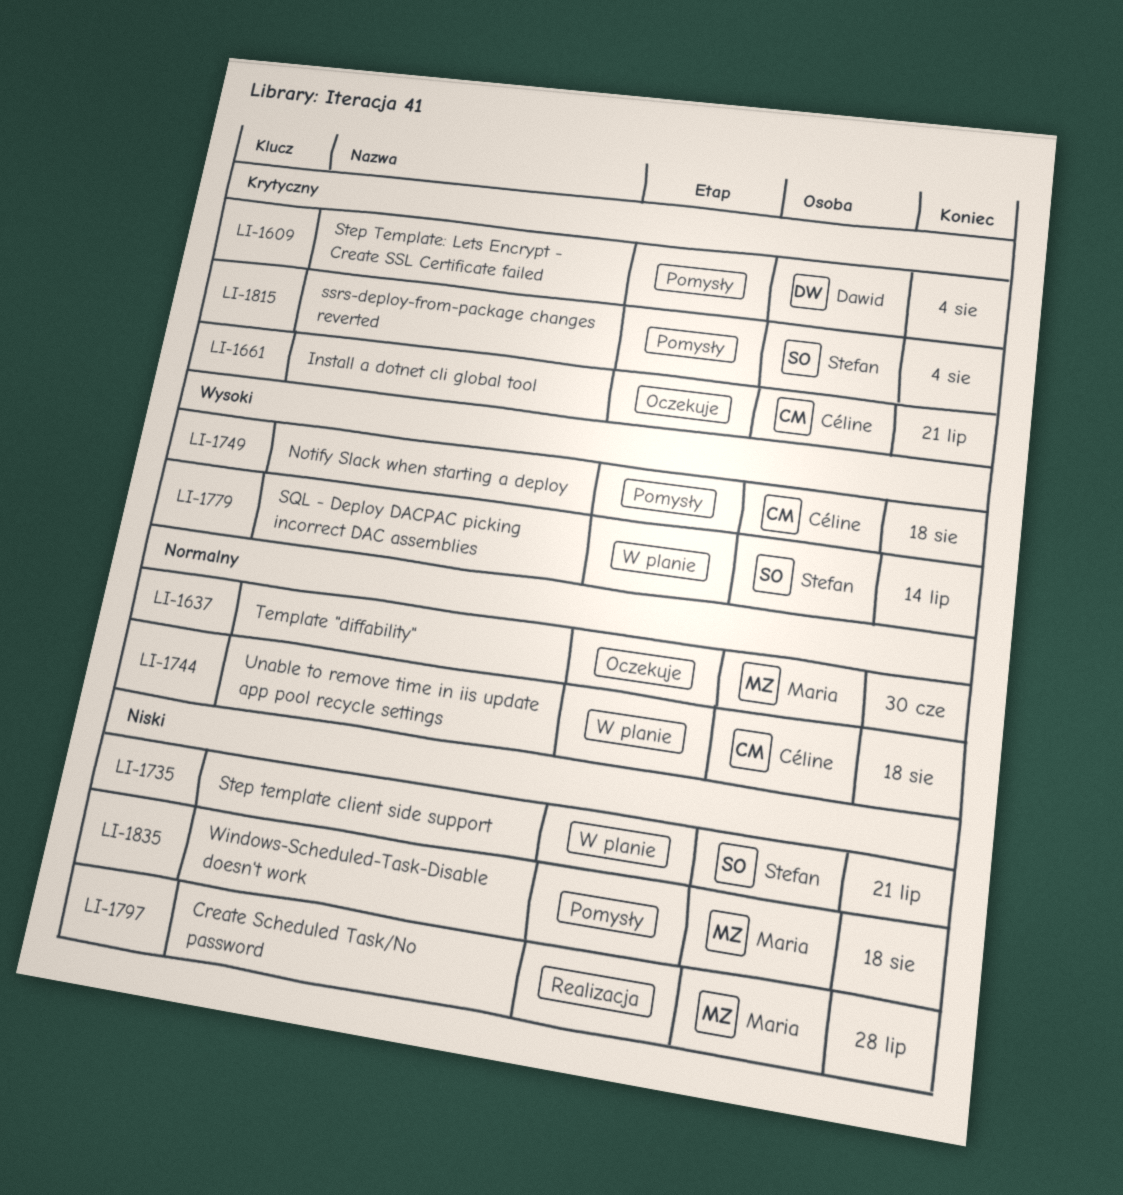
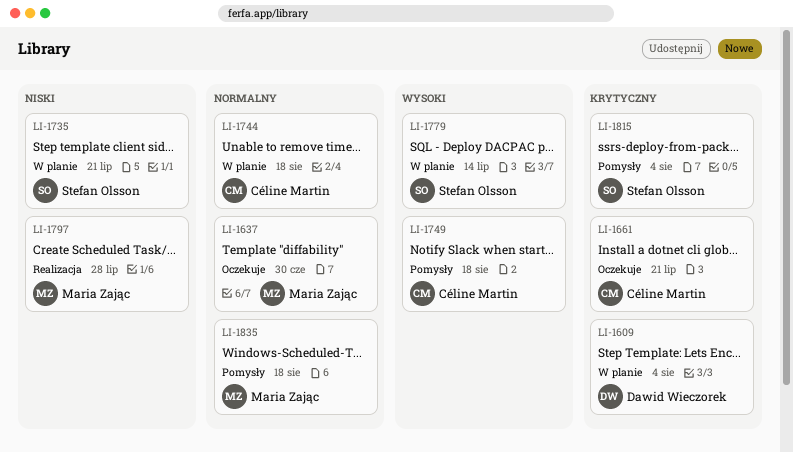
LI-1609, status: Pomysły -> W planie
LI-1835, priority: Niski -> Normalny

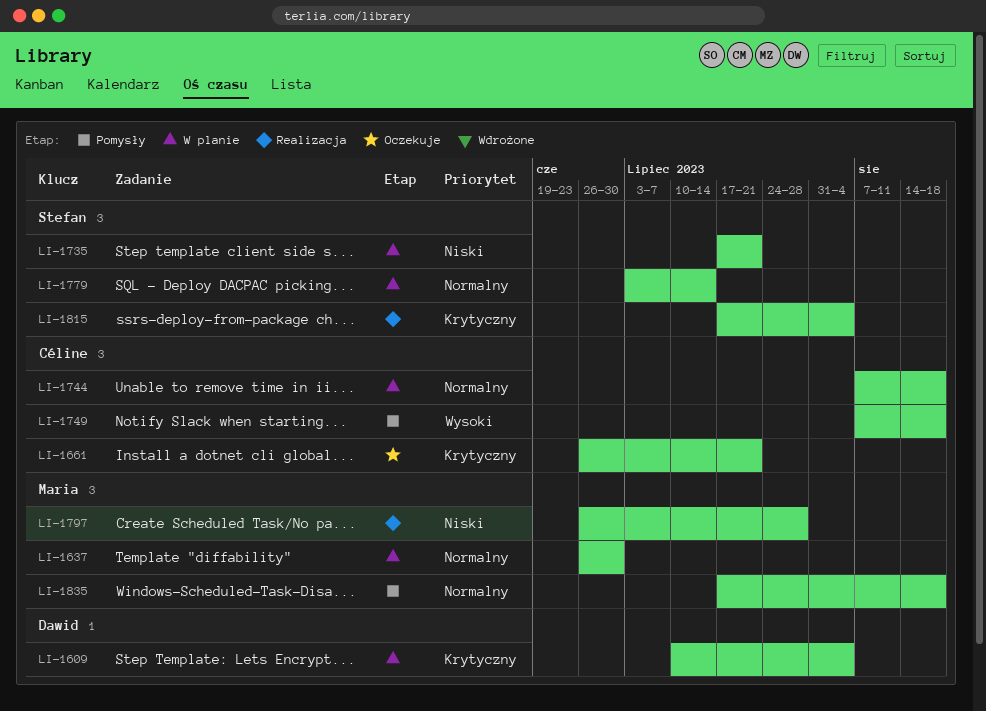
LI-1637, status: Oczekuje -> W planie
LI-1779, priority: Wysoki -> Normalny
LI-1815, status: Pomysły -> Realizacja

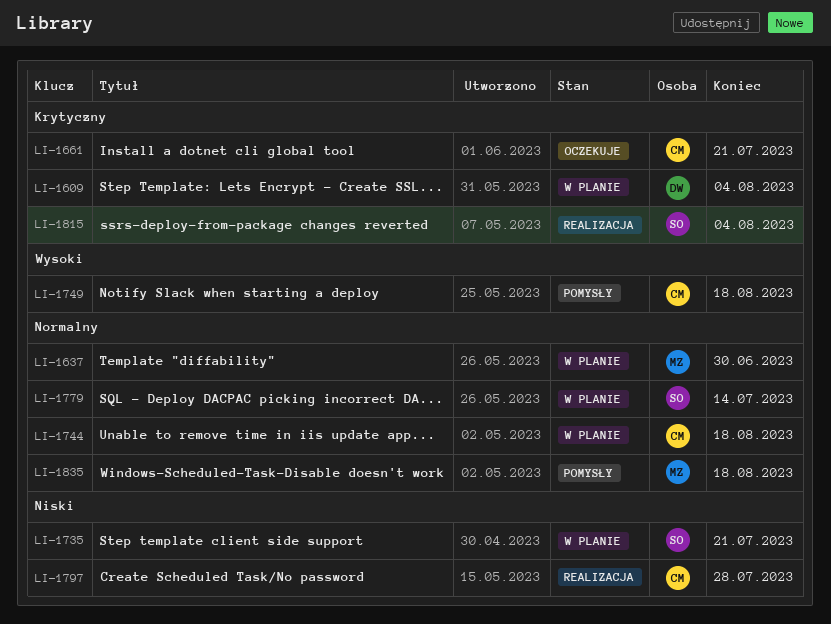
LI-1797, owner: Maria -> Céline

